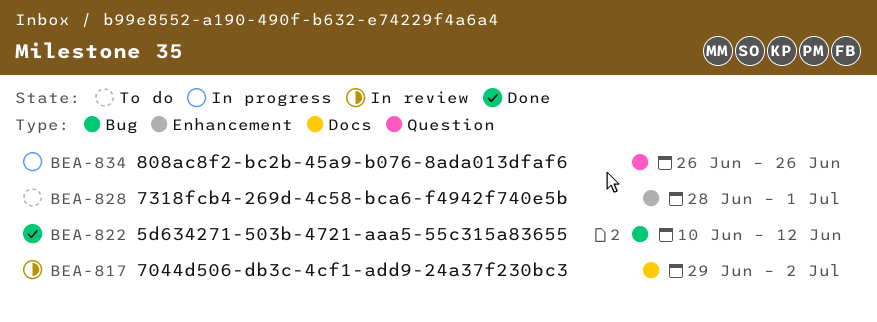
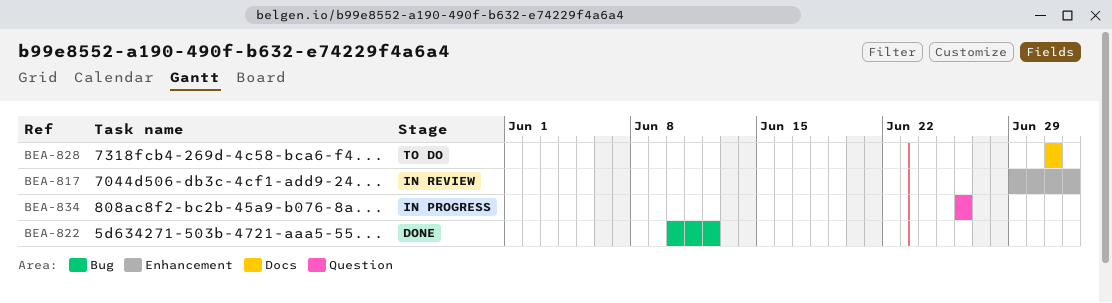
BEA-817, label: Docs -> Enhancement
BEA-828, label: Enhancement -> Docs
BEA-828, start: Jun 28 -> Jul 1

